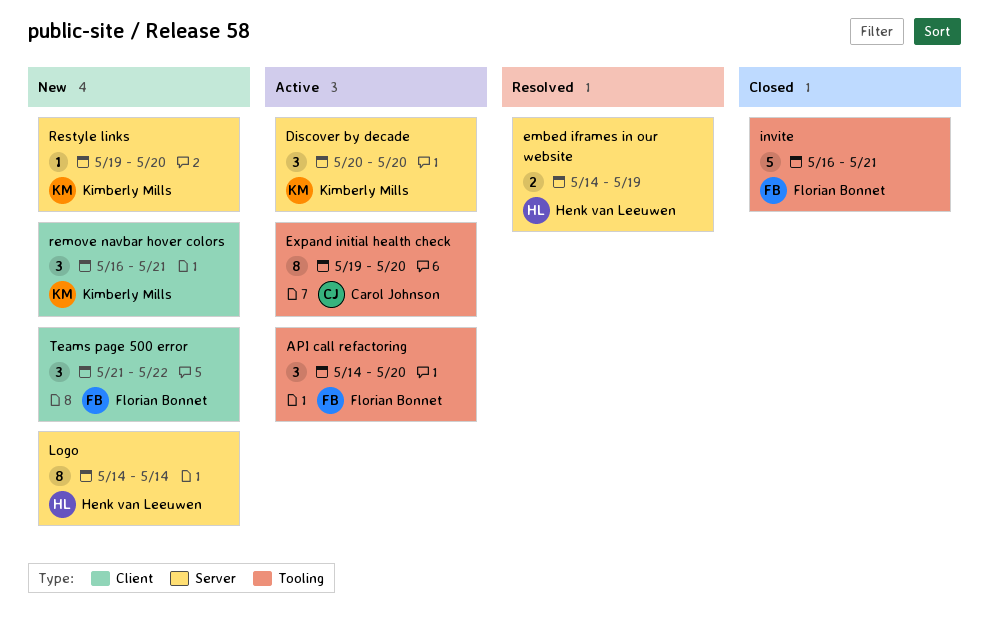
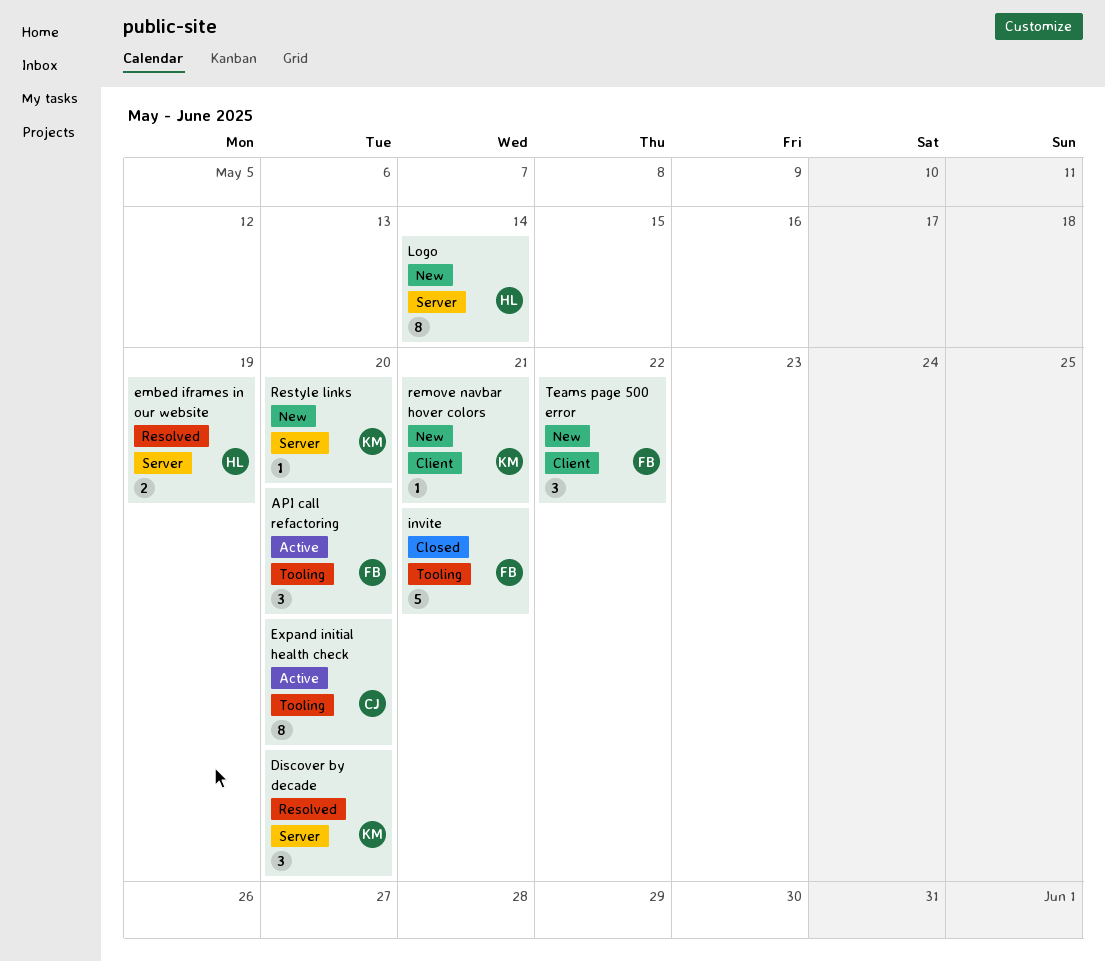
Discover by decade, status: Active -> Resolved
remove navbar hover colors, estimate: 3 -> 1

